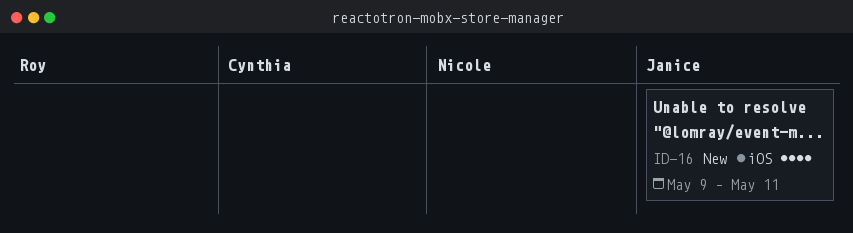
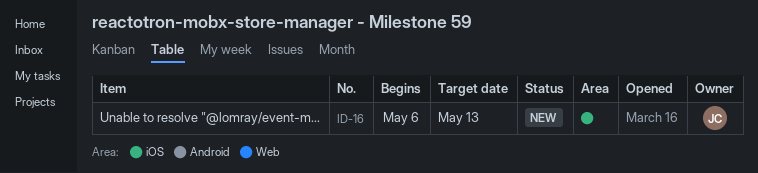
ID-16, start: May 9 -> May 6
ID-16, due: May 11 -> May 13

